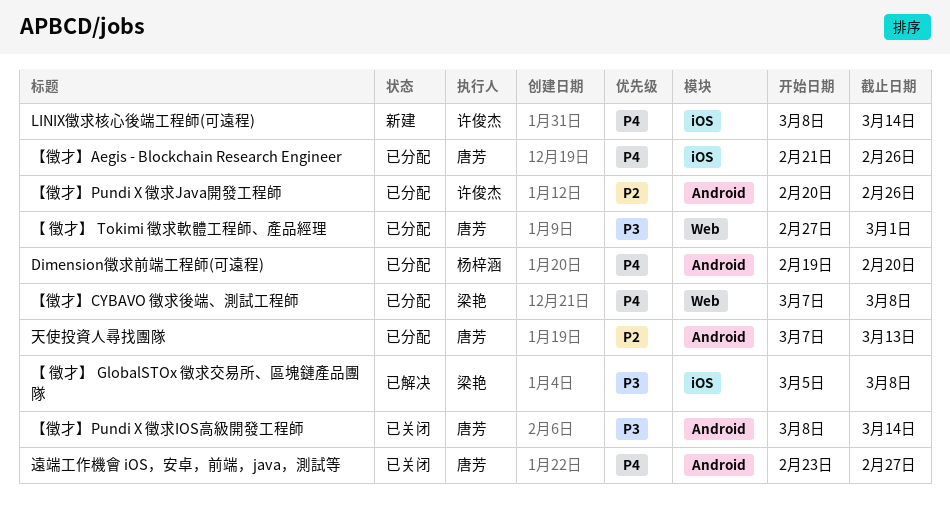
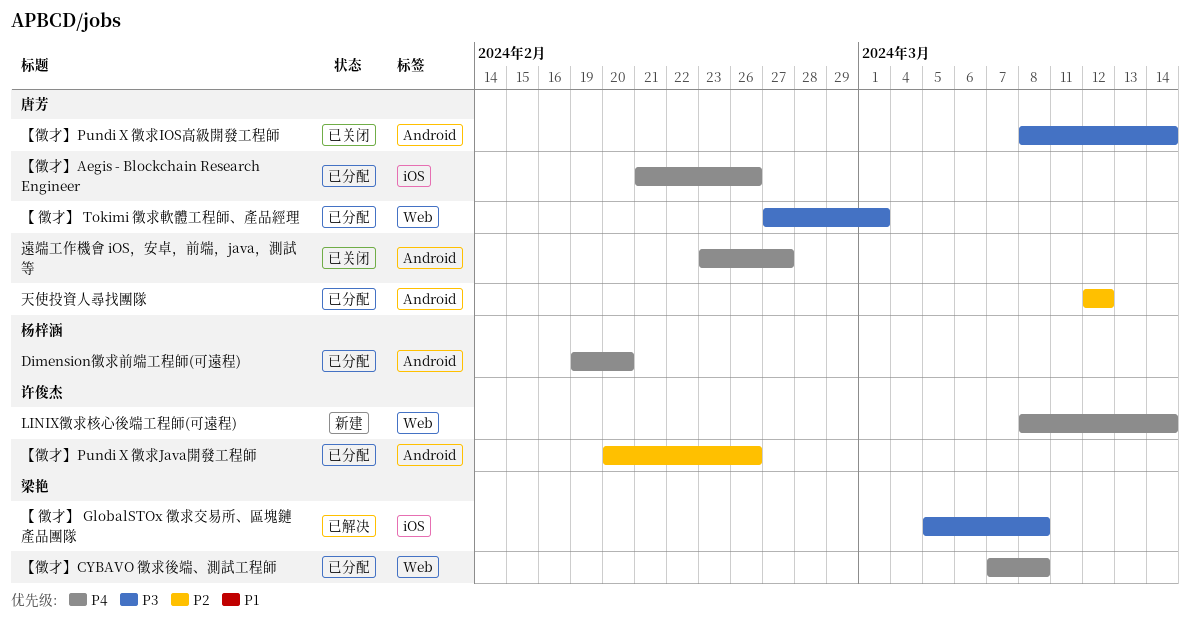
LINIX徵求核心後端工程師(可遠程), label: iOS -> Web
天使投資人尋找團隊, start: Mar 7 -> Mar 12
天使投資人尋找團隊, due: Mar 13 -> Mar 12

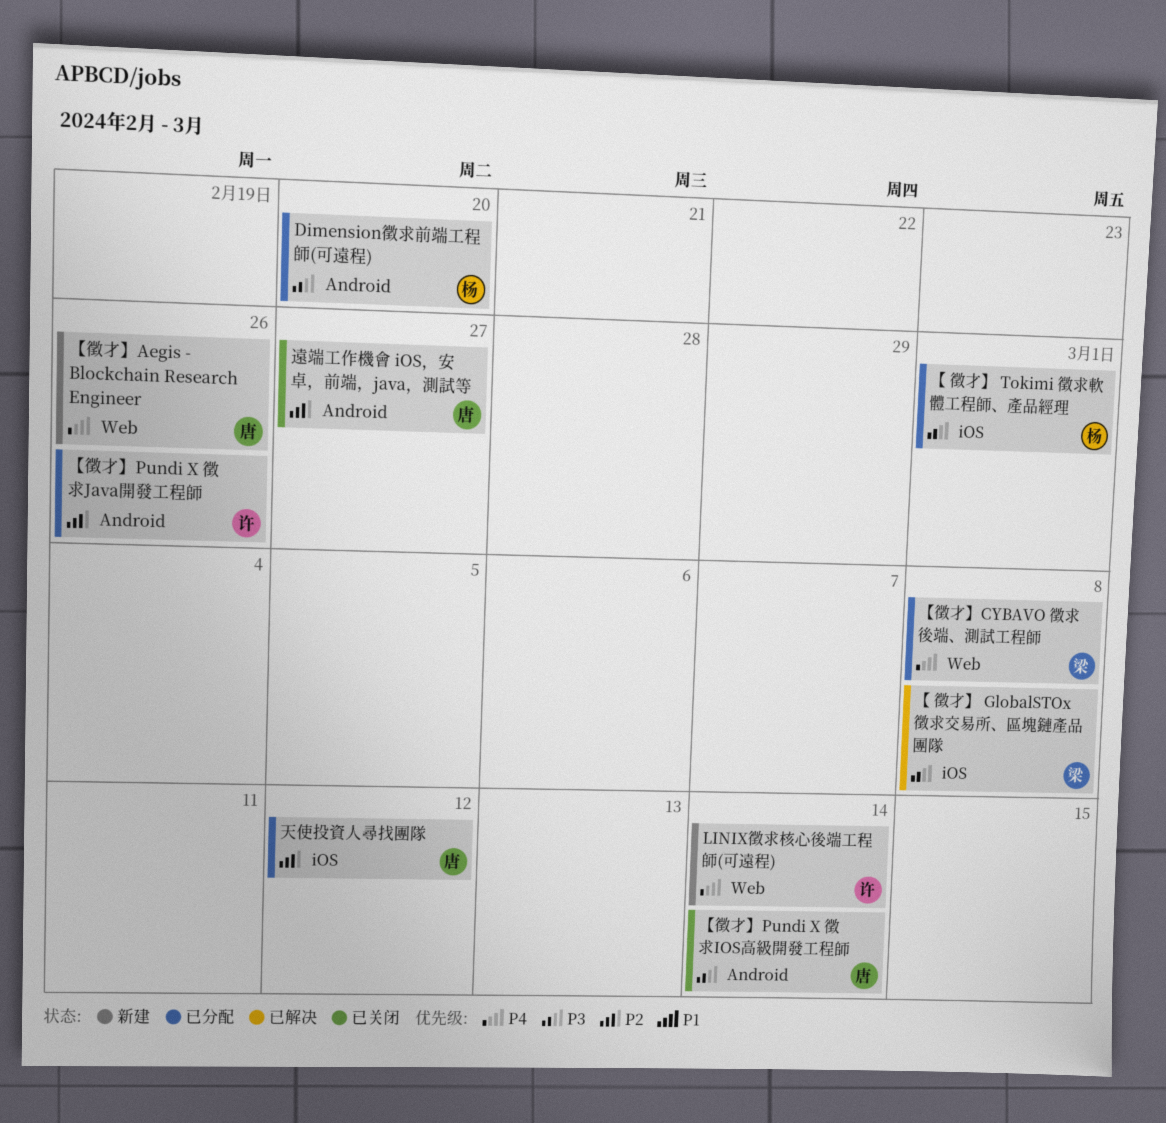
Dimension徵求前端工程師(可遠程), priority: P4 -> P3
【 徵才】 Tokimi 徵求軟體工程師、產品經理, owner: 唐芳 -> 杨梓涵
【 徵才】 Tokimi 徵求軟體工程師、產品經理, label: Web -> iOS
【徵才】Aegis - Blockchain Research Engineer, status: 已分配 -> 新建
【徵才】Aegis - Blockchain Research Engineer, label: iOS -> Web
天使投資人尋找團隊, label: Android -> iOS
遠端工作機會 iOS，安卓，前端，java，測試等, priority: P4 -> P2

